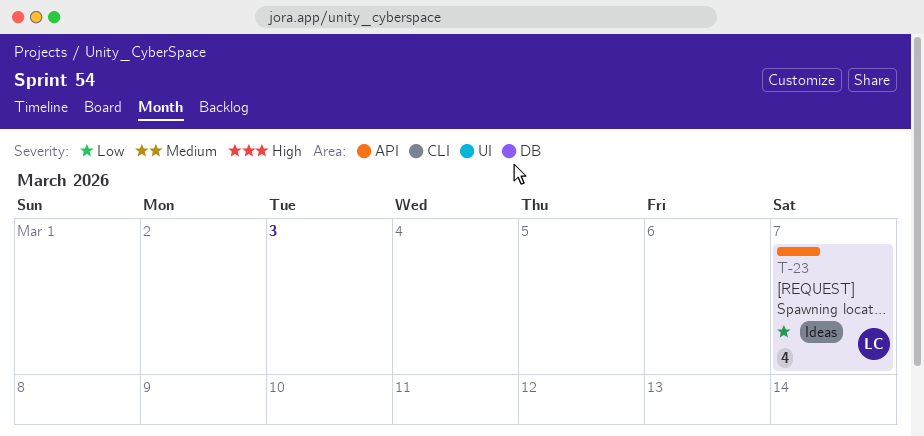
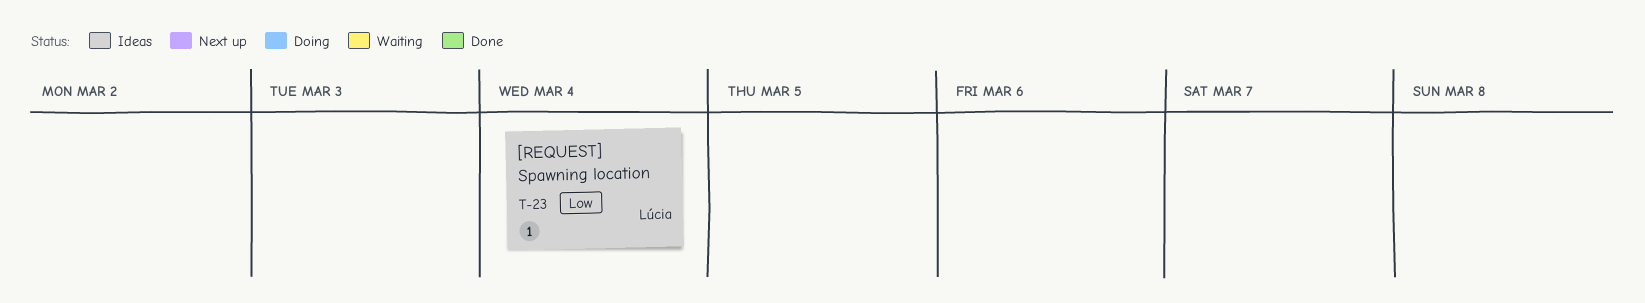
T-23, estimate: 4 -> 1
T-23, due: Mar 7 -> Mar 4

